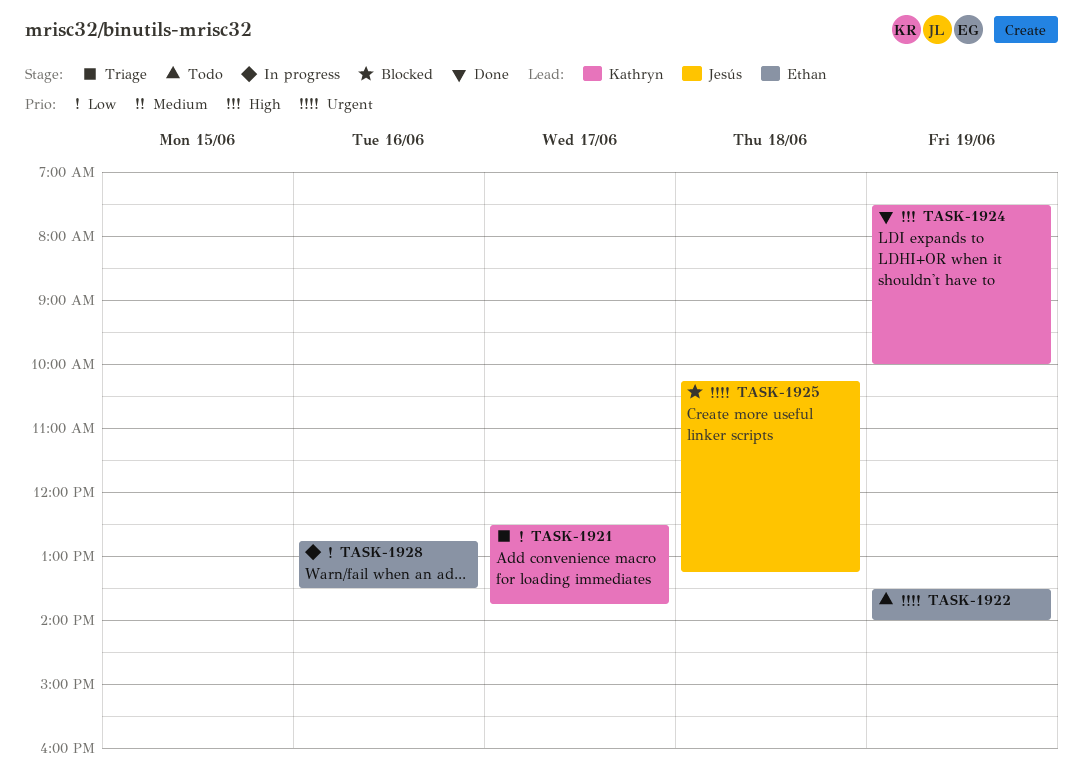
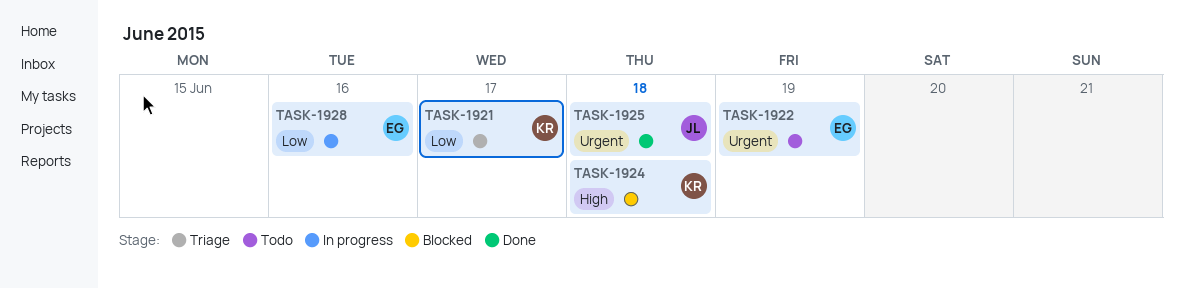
TASK-1924, status: Done -> Blocked
TASK-1924, day: Jun 19 -> Jun 18
TASK-1925, status: Blocked -> Done

